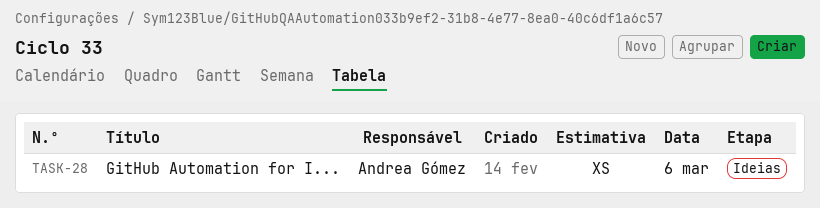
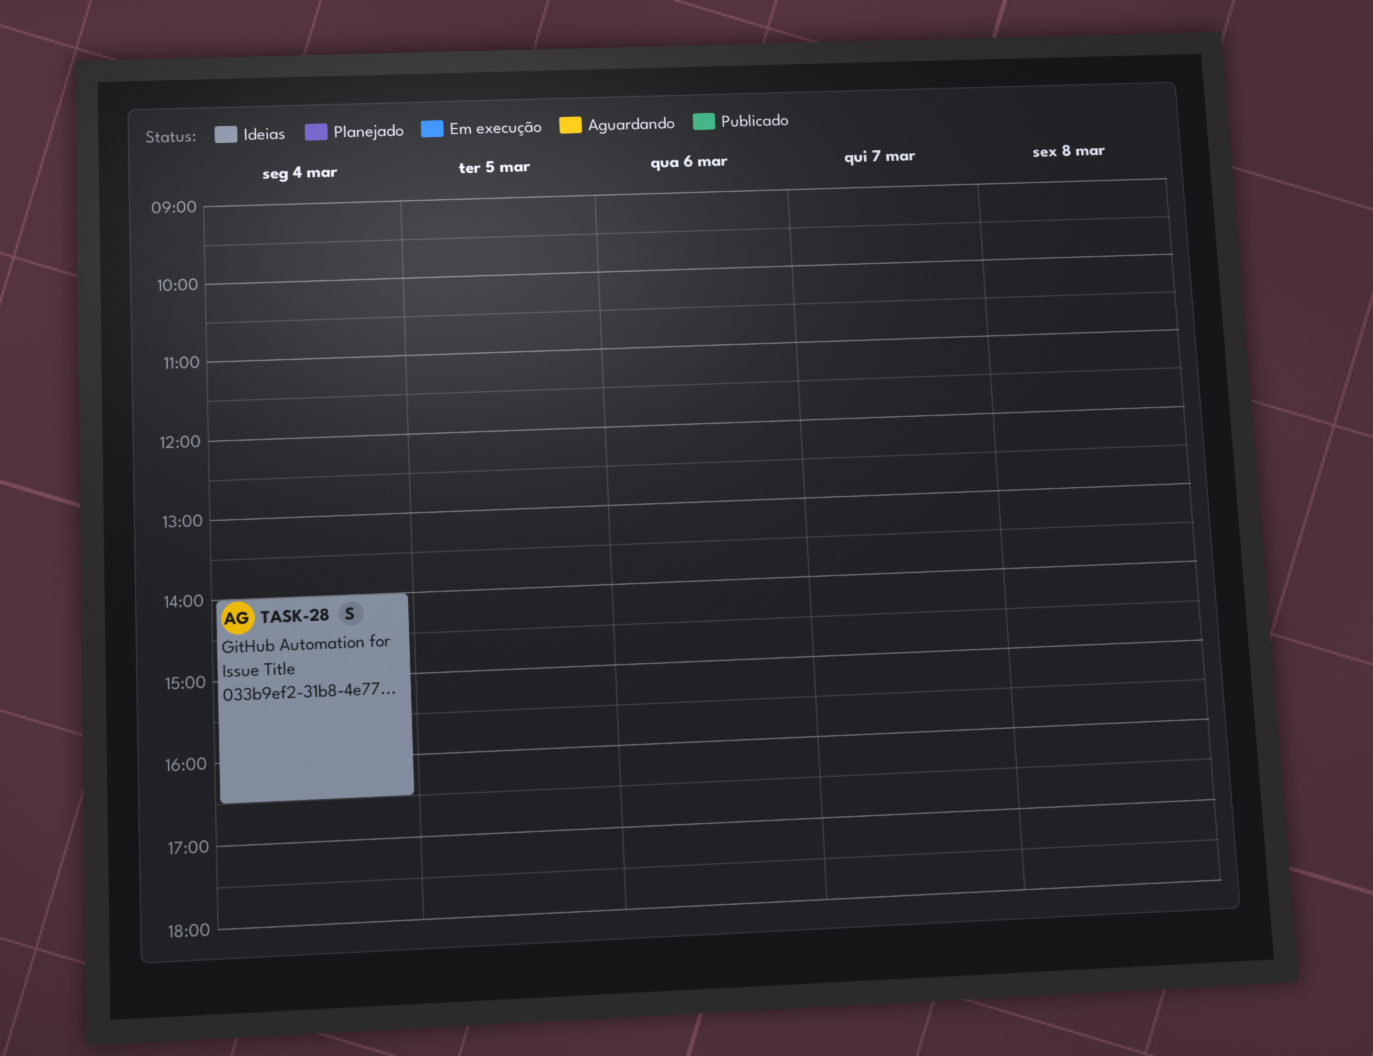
TASK-28, estimate: XS -> S
TASK-28, day: Mar 6 -> Mar 4

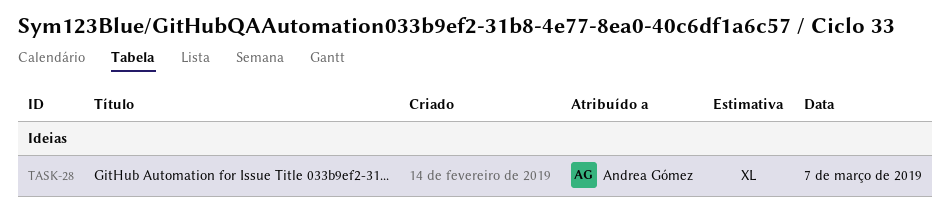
TASK-28, estimate: S -> XL
TASK-28, day: Mar 4 -> Mar 7

